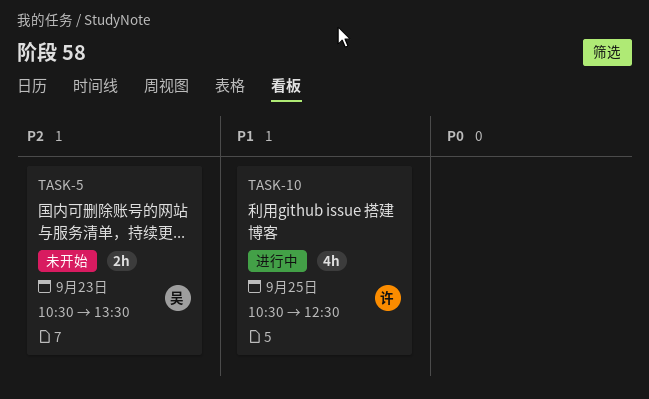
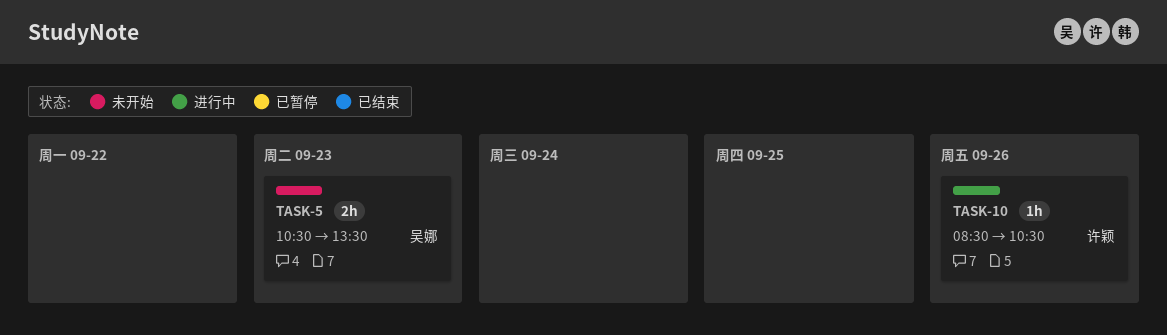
TASK-10, estimate: 4h -> 1h
TASK-10, day: Sep 25 -> Sep 26
TASK-10, begins: 10:30 -> 08:30
TASK-10, ends: 12:30 -> 10:30

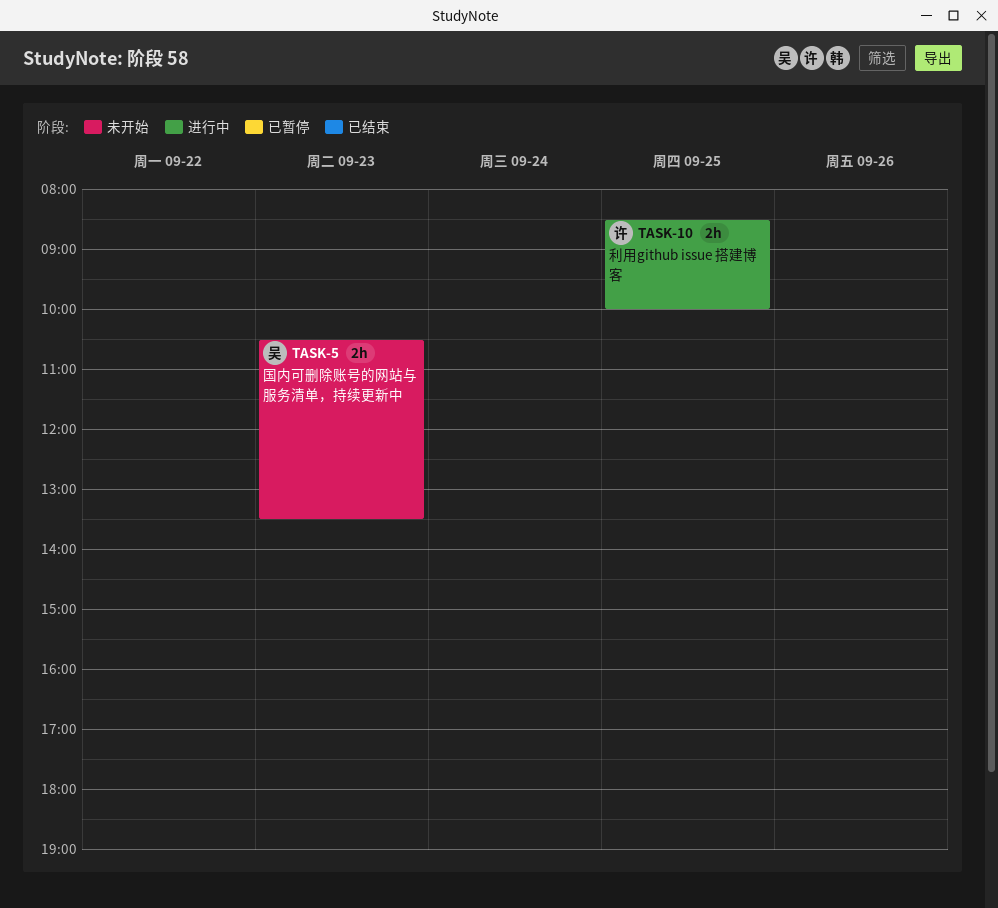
TASK-10, estimate: 1h -> 2h
TASK-10, day: Sep 26 -> Sep 25
TASK-10, ends: 10:30 -> 10:00

